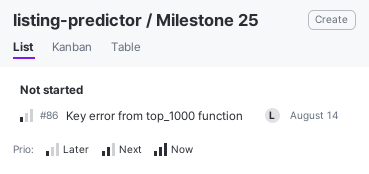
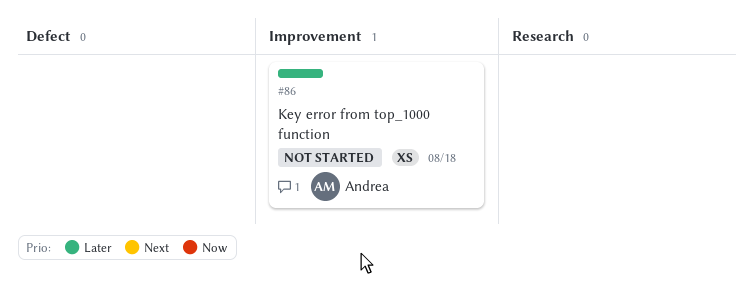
#86, estimate: L -> XS
#86, due: Aug 14 -> Aug 18

